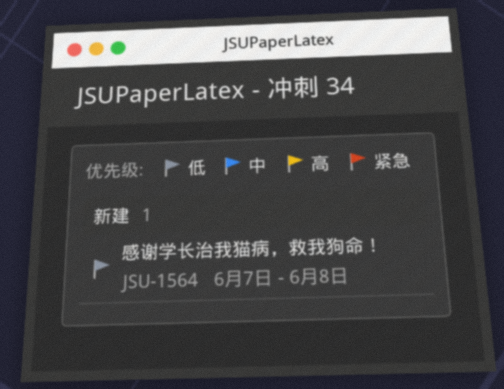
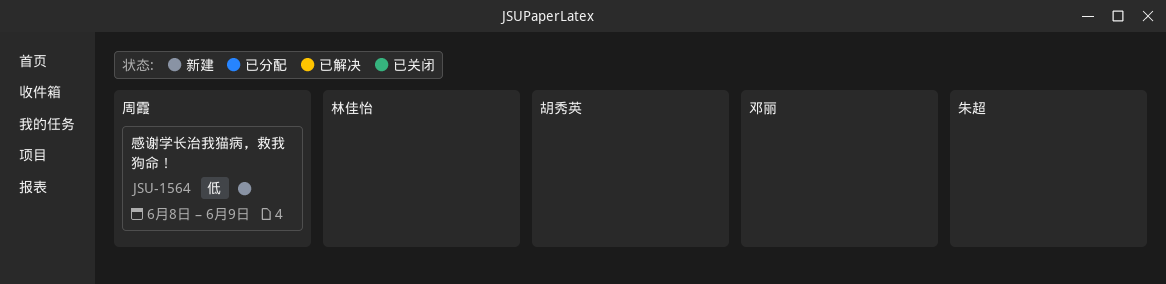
JSU-1564, start: Jun 7 -> Jun 8
JSU-1564, due: Jun 8 -> Jun 9

